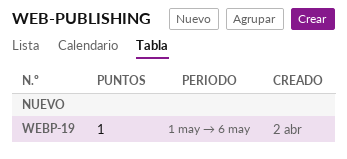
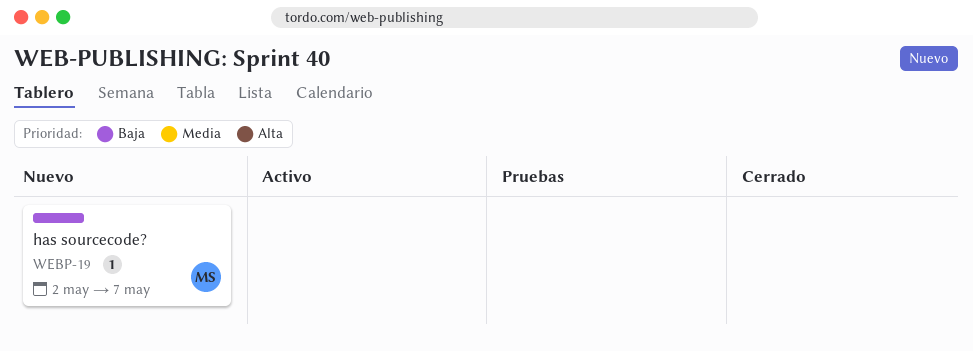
WEBP-19, start: May 1 -> May 2
WEBP-19, due: May 6 -> May 7

